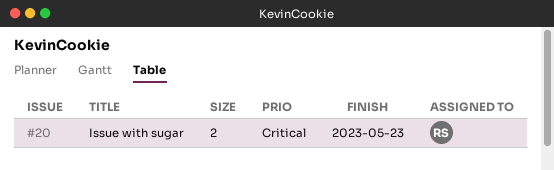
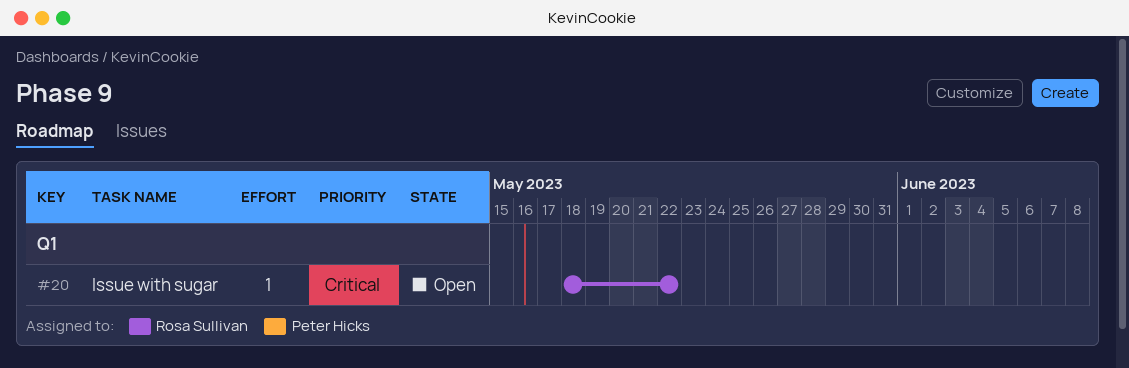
#20, estimate: 2 -> 1
#20, due: May 23 -> May 22

